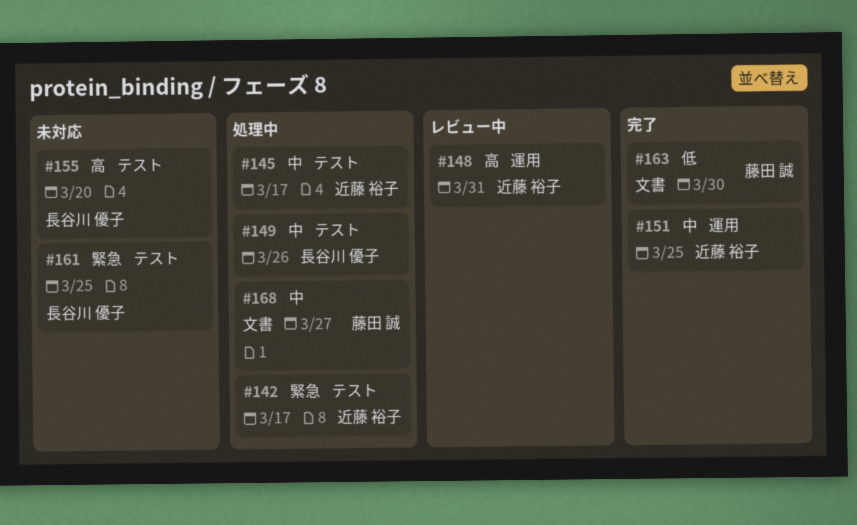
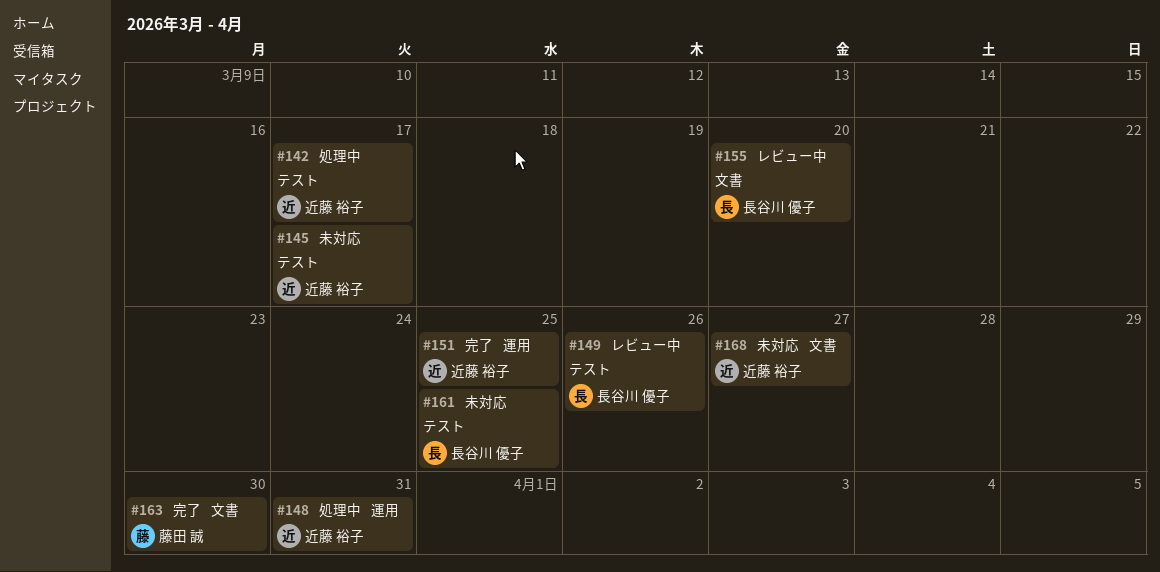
#145, status: 処理中 -> 未対応
#148, status: レビュー中 -> 処理中
#149, status: 処理中 -> レビュー中
#155, status: 未対応 -> レビュー中
#155, label: テスト -> 文書
#168, status: 処理中 -> 未対応
#168, owner: 藤田 誠 -> 近藤 裕子

